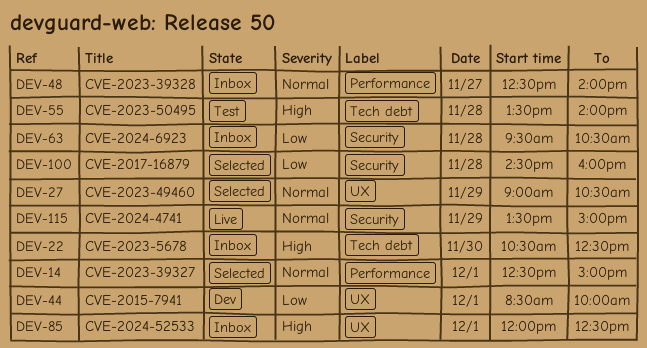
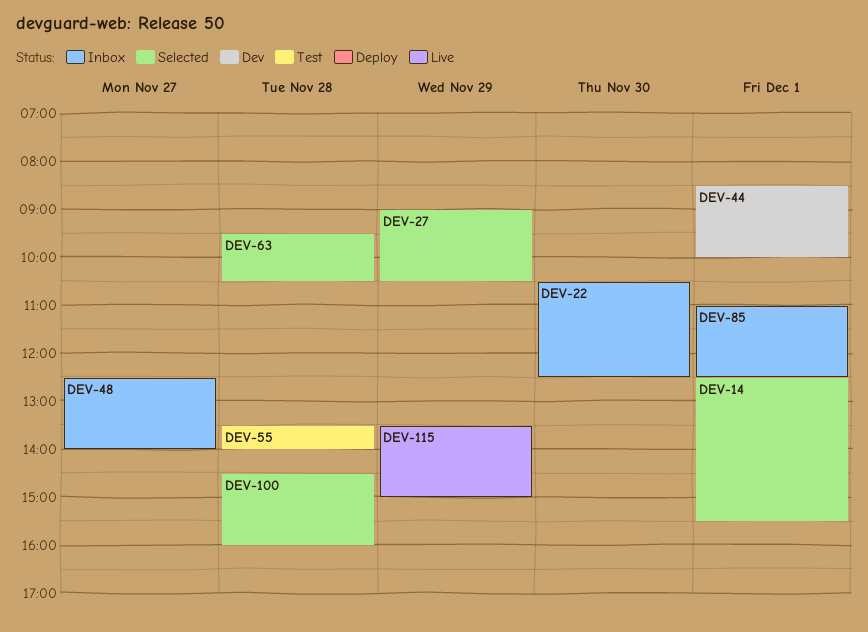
DEV-14, ends: 15:00 -> 15:30
DEV-63, status: Inbox -> Selected
DEV-85, begins: 12:00 -> 11:00

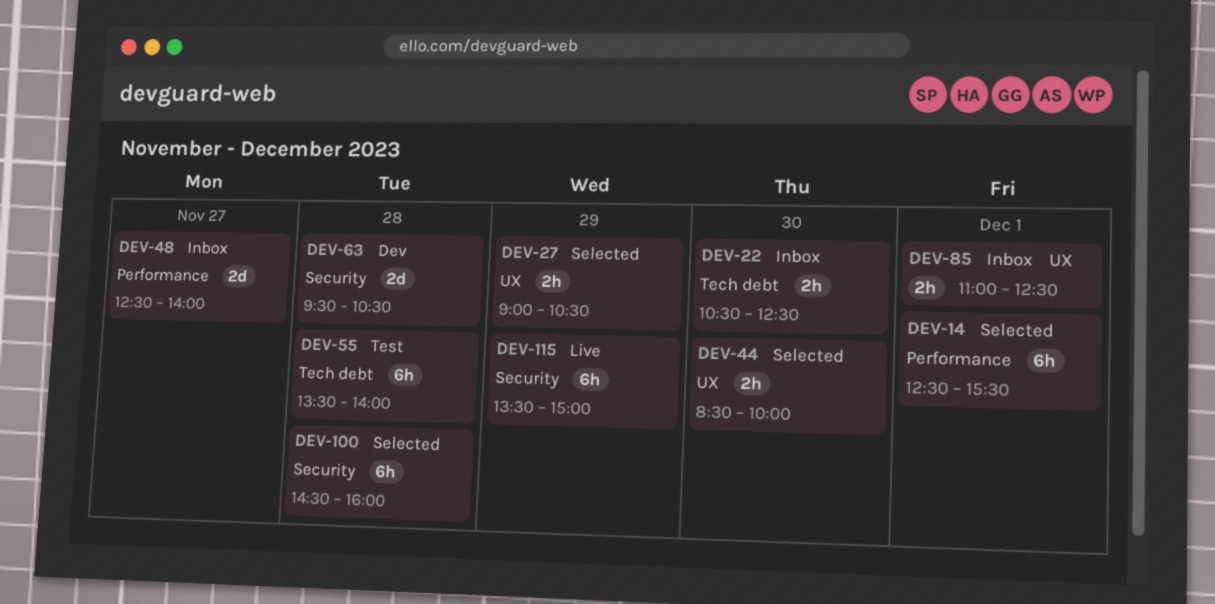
DEV-44, status: Dev -> Selected
DEV-44, day: Dec 1 -> Nov 30
DEV-63, status: Selected -> Dev

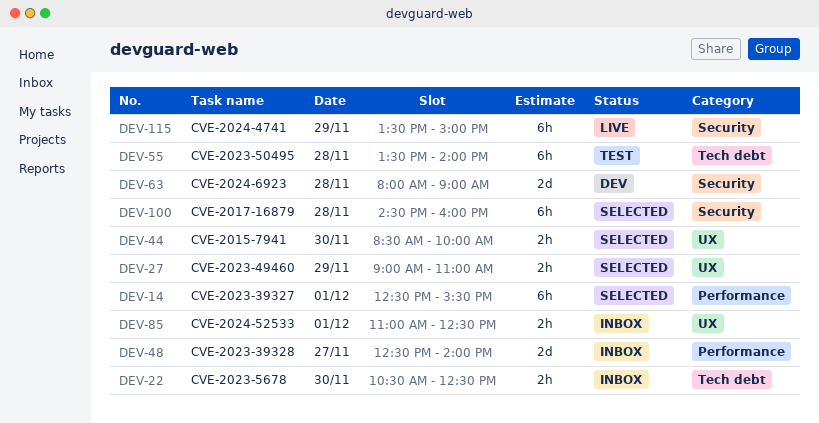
DEV-27, ends: 10:30 -> 11:00
DEV-63, begins: 09:30 -> 08:00
DEV-63, ends: 10:30 -> 09:00

